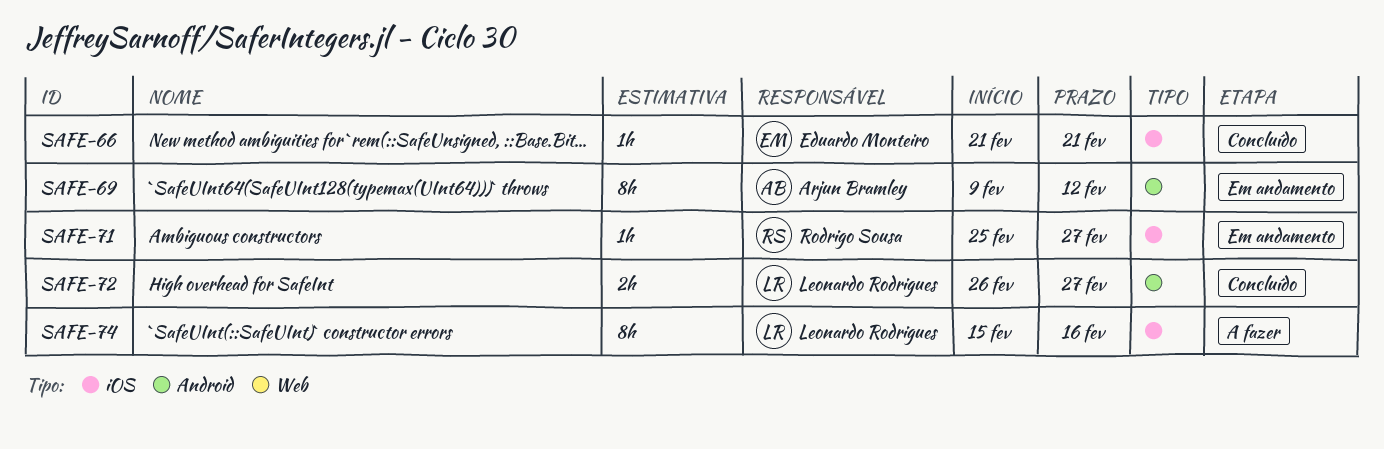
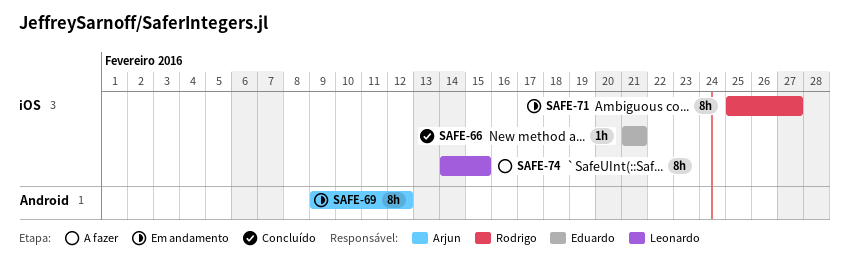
SAFE-71, estimate: 1h -> 8h
SAFE-72: present -> none
SAFE-74, start: Feb 15 -> Feb 14
SAFE-74, due: Feb 16 -> Feb 15

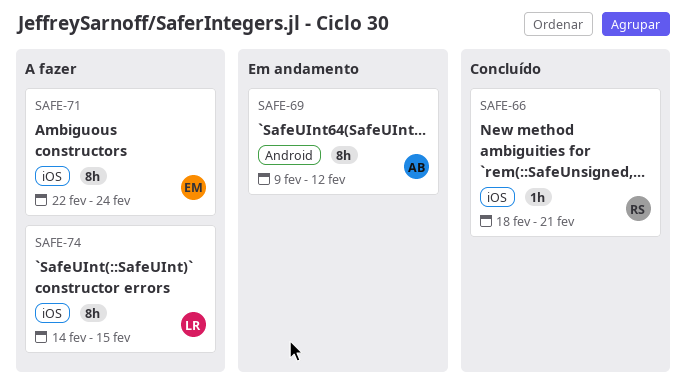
SAFE-66, owner: Eduardo -> Rodrigo
SAFE-66, start: Feb 21 -> Feb 18
SAFE-71, status: Em andamento -> A fazer
SAFE-71, owner: Rodrigo -> Eduardo
SAFE-71, start: Feb 25 -> Feb 22
SAFE-71, due: Feb 27 -> Feb 24

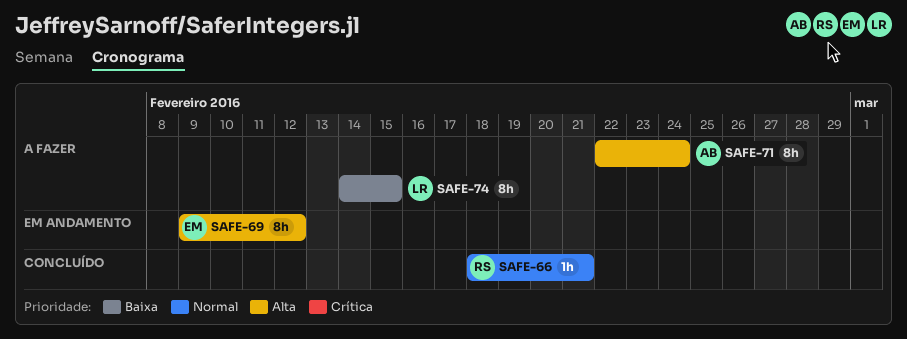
SAFE-69, owner: AB -> EM
SAFE-71, owner: EM -> AB

